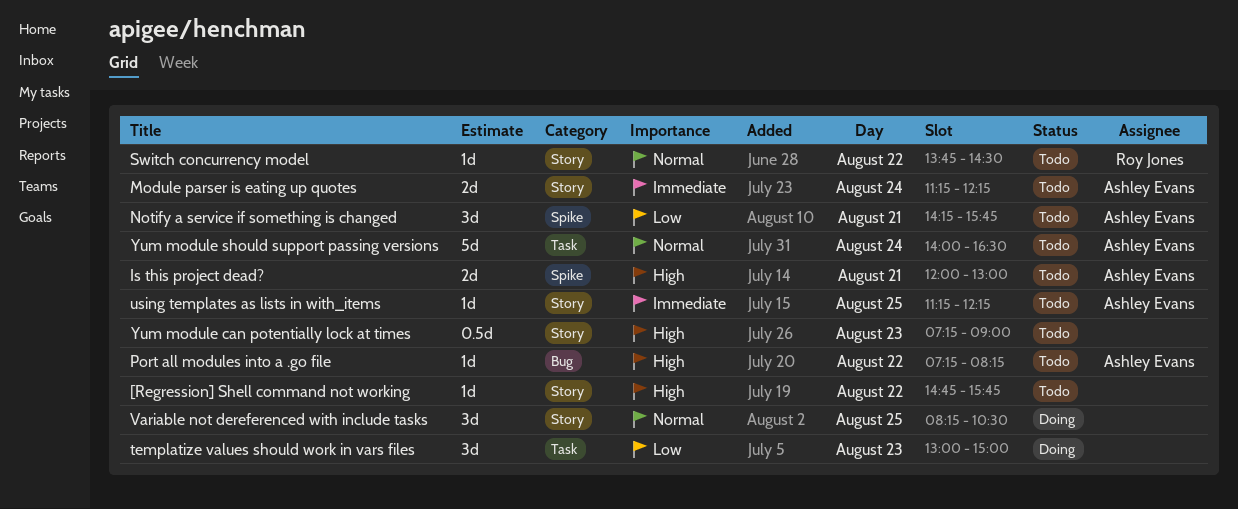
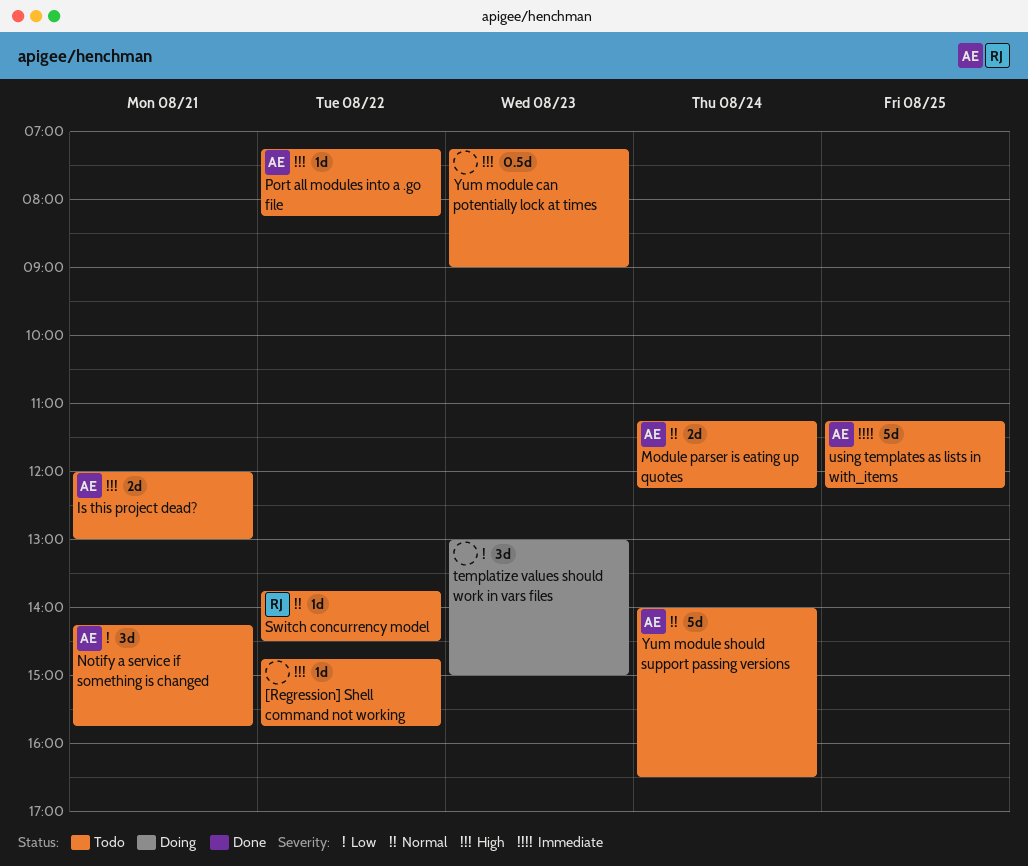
Module parser is eating up quotes, priority: Immediate -> Normal
using templates as lists in with_items, estimate: 1d -> 5d
Variable not dereferenced with include tasks: present -> none

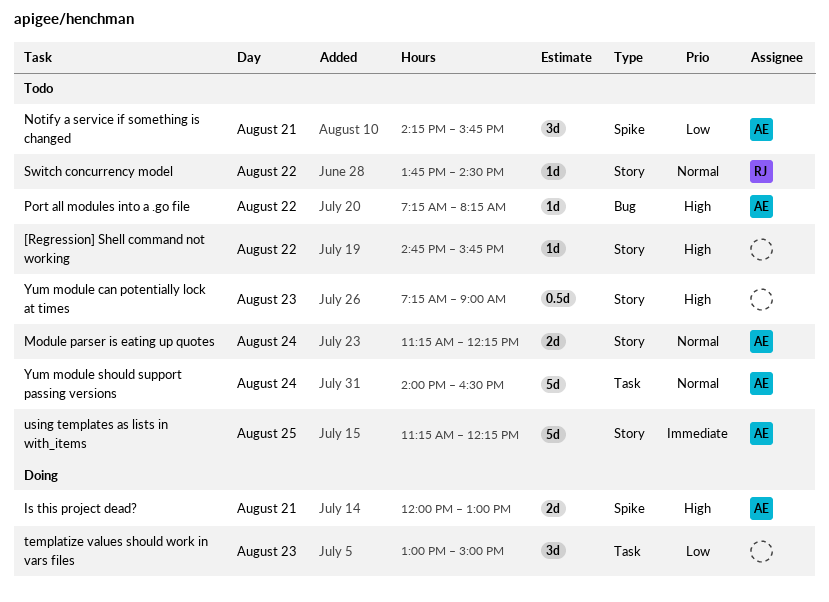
Is this project dead?, status: Todo -> Doing

